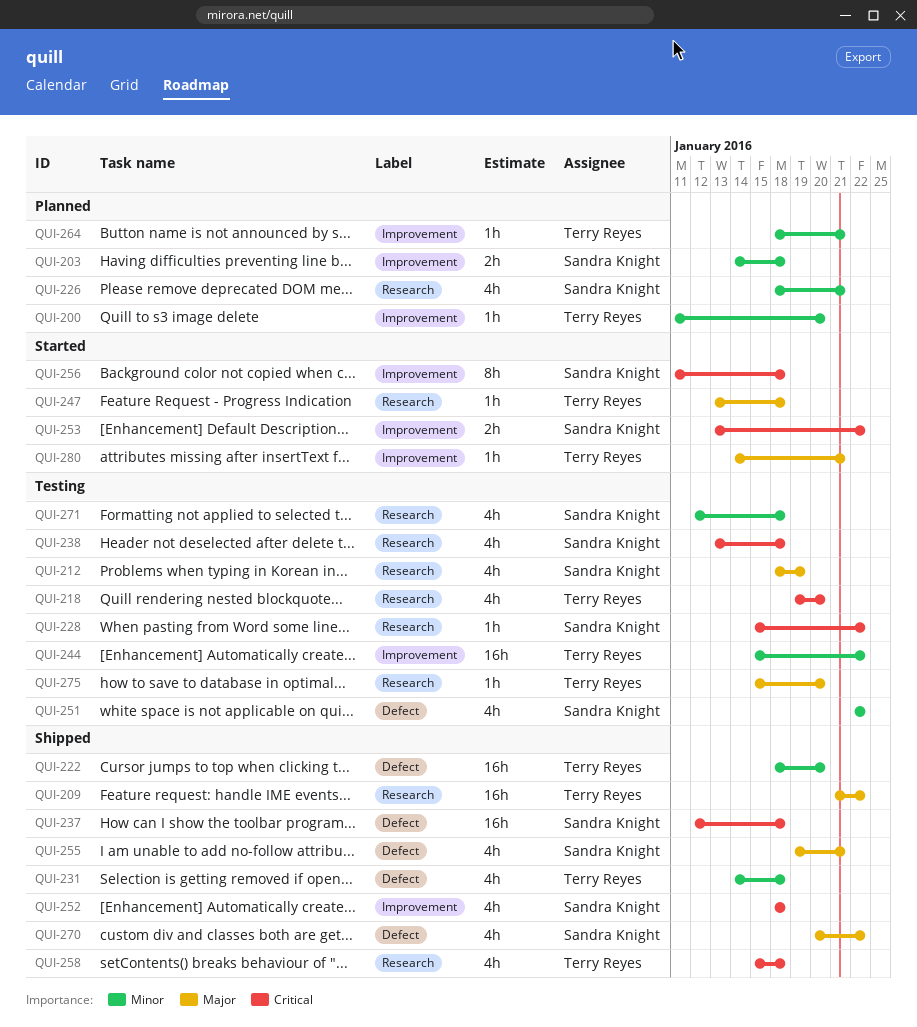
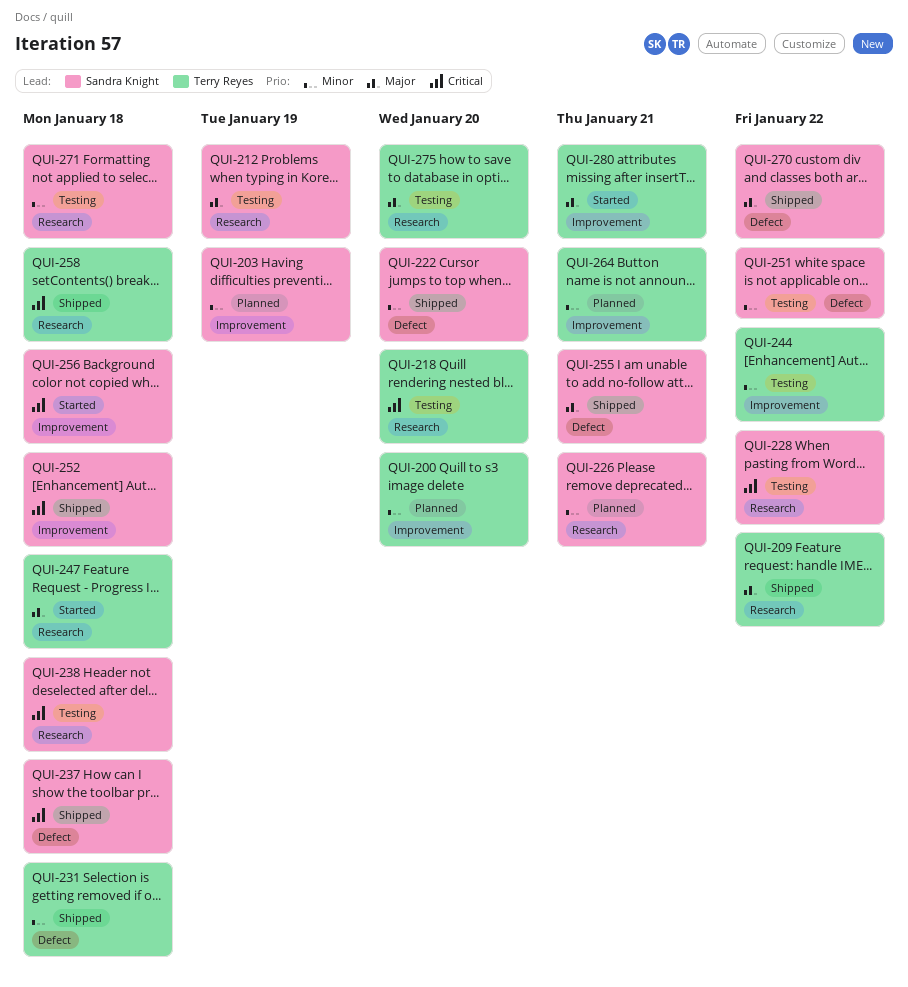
QUI-203, due: Jan 18 -> Jan 19
QUI-222, owner: Terry Reyes -> Sandra Knight
QUI-253: present -> none

